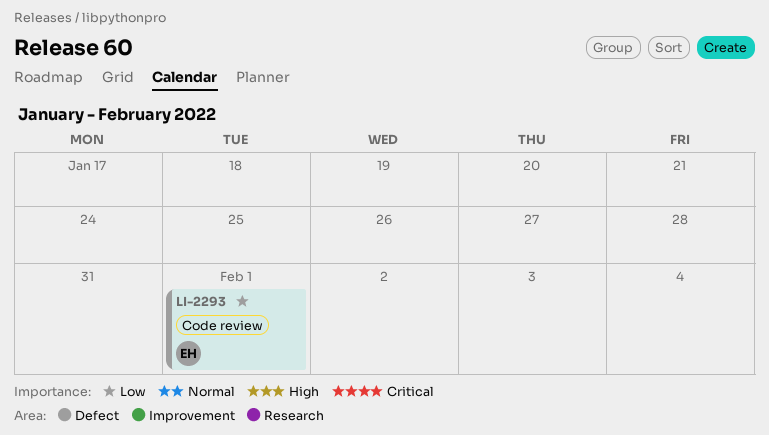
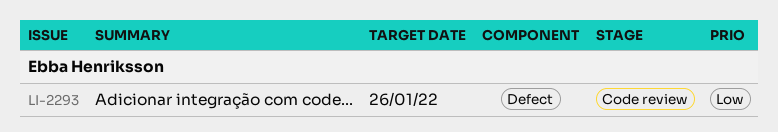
LI-2293, due: Feb 1 -> Jan 26

